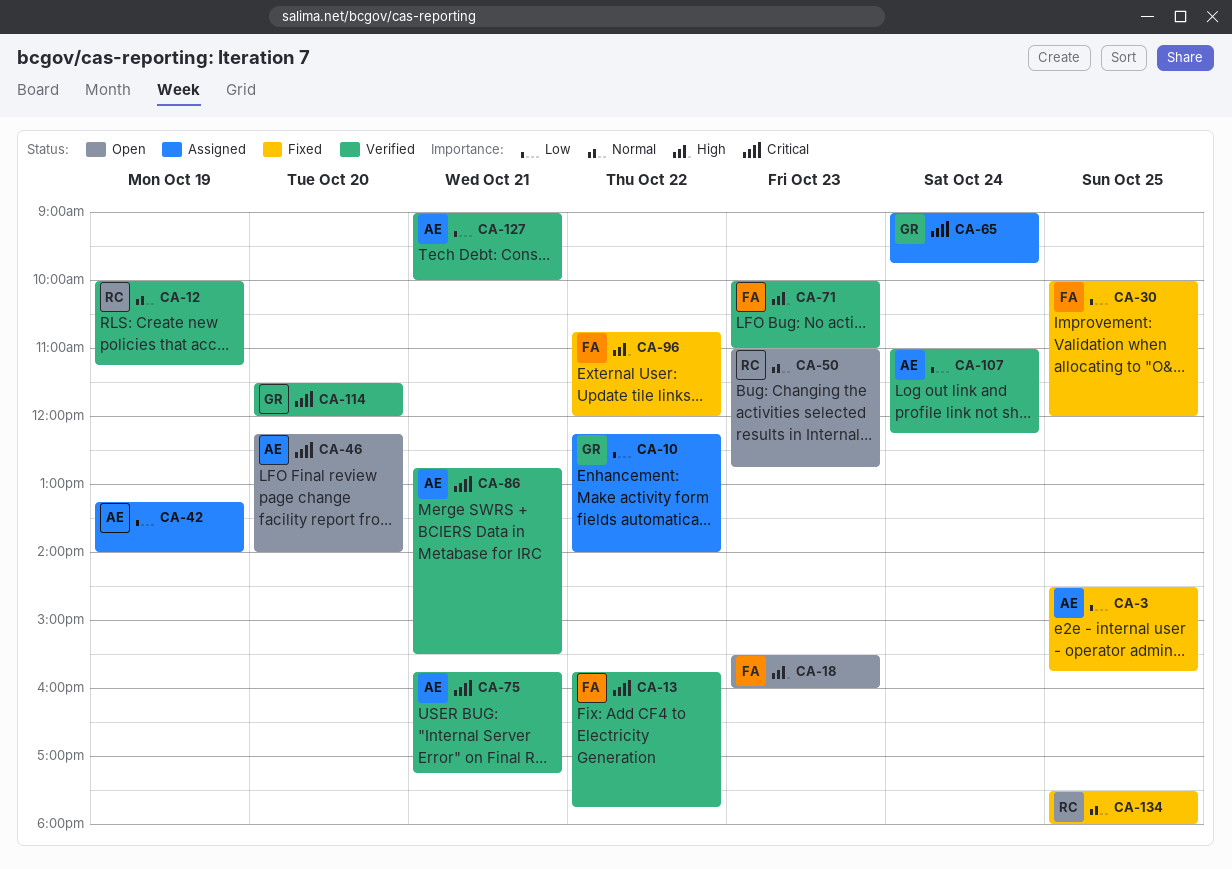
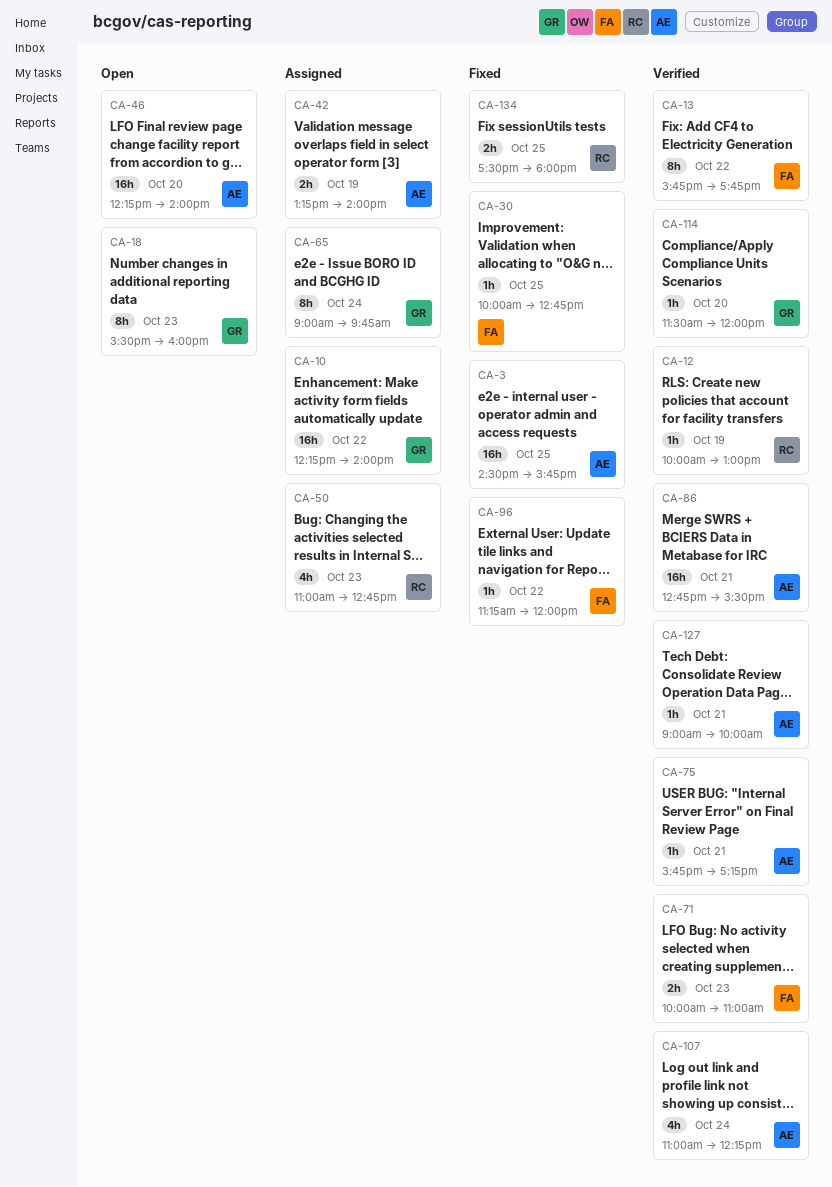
CA-12, ends: 11:15 -> 13:00
CA-18, owner: FA -> GR
CA-30, ends: 12:00 -> 12:45
CA-50, status: Open -> Assigned
CA-96, begins: 10:45 -> 11:15

